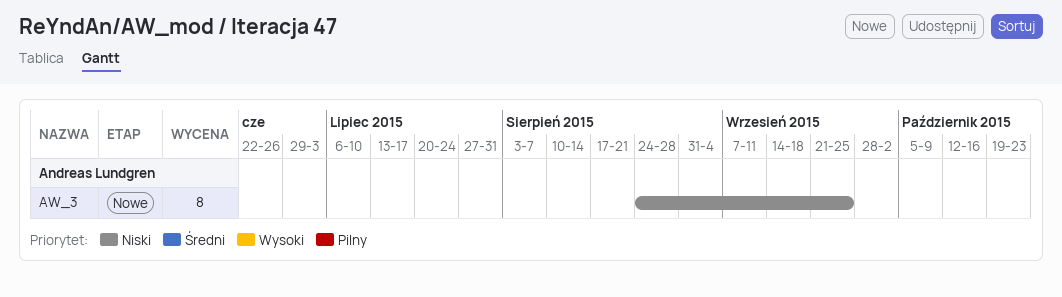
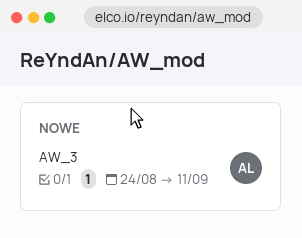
AW_3, estimate: 8 -> 1
AW_3, due: Sep 25 -> Sep 11

